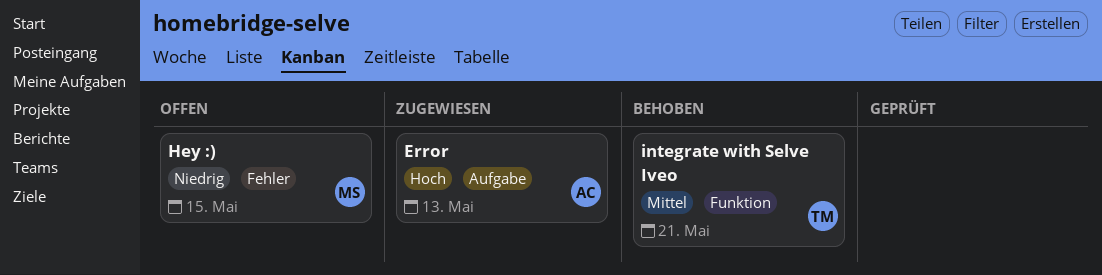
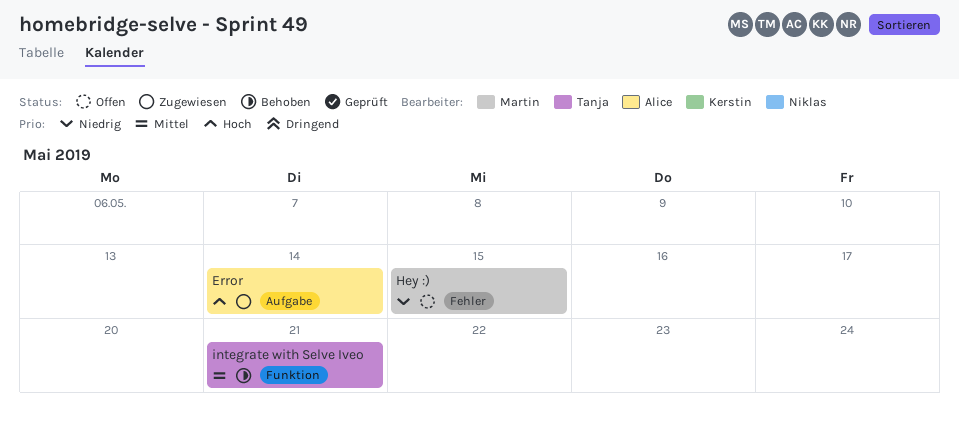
Error, due: May 13 -> May 14

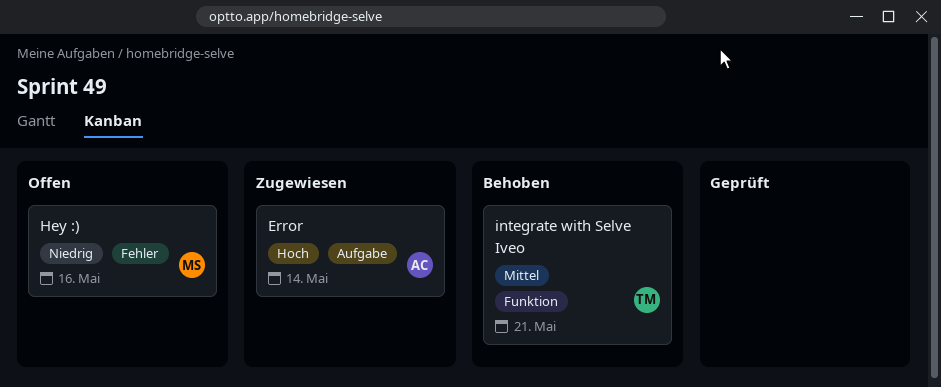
Hey :), due: May 15 -> May 16

